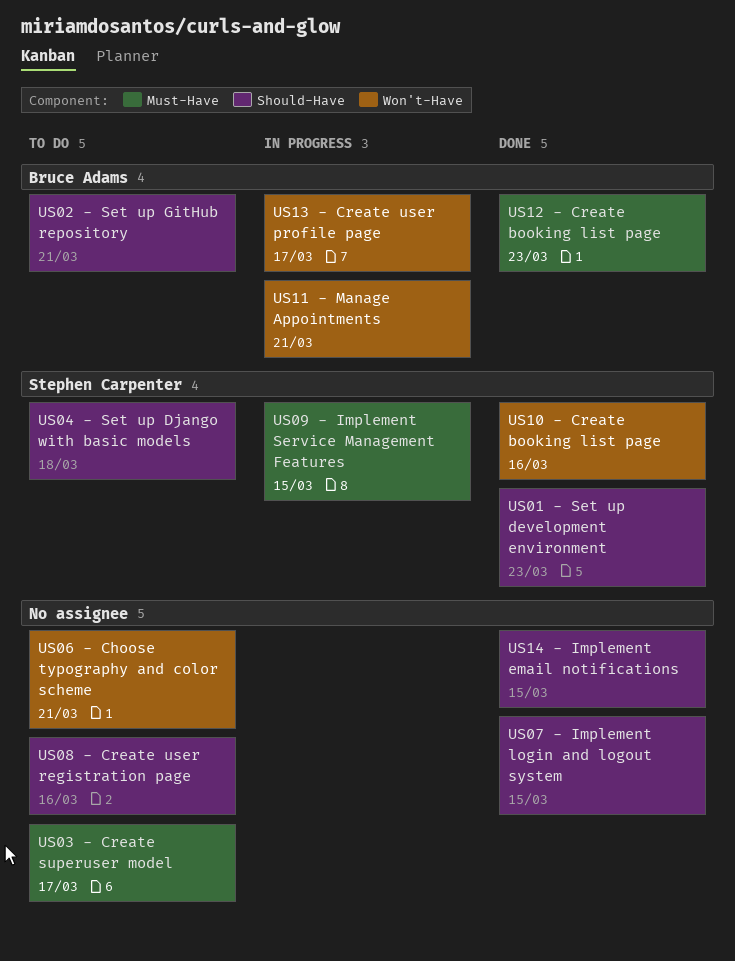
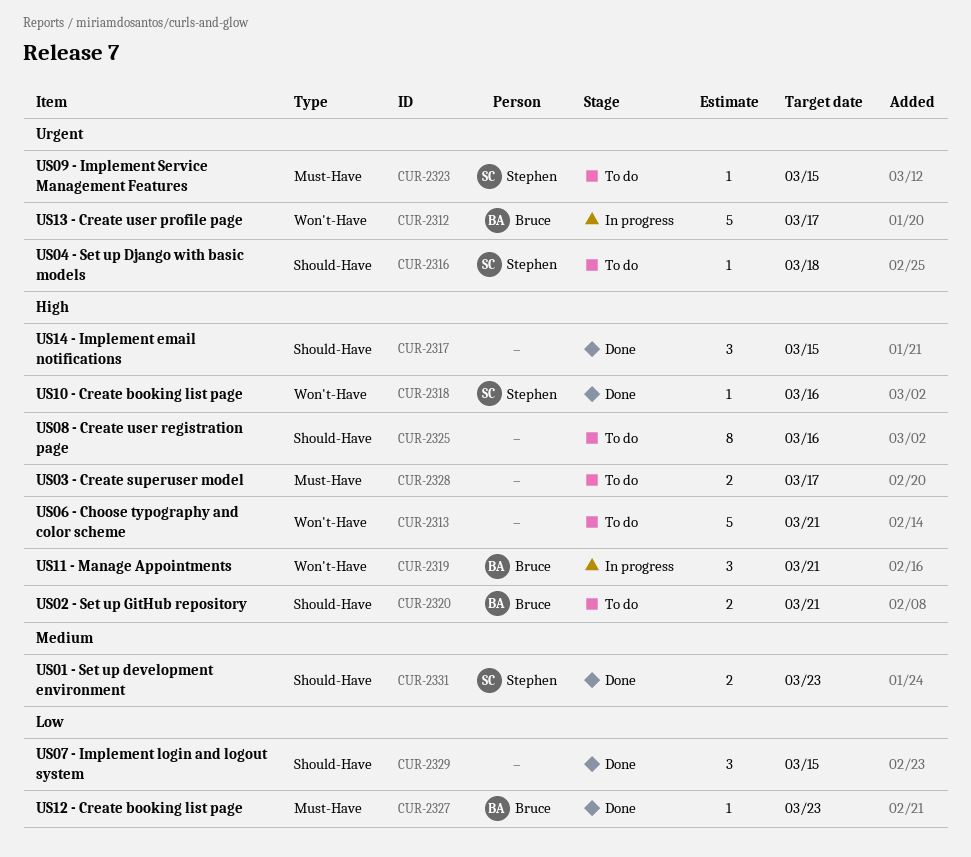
US09 - Implement Service Management Features, status: In progress -> To do

